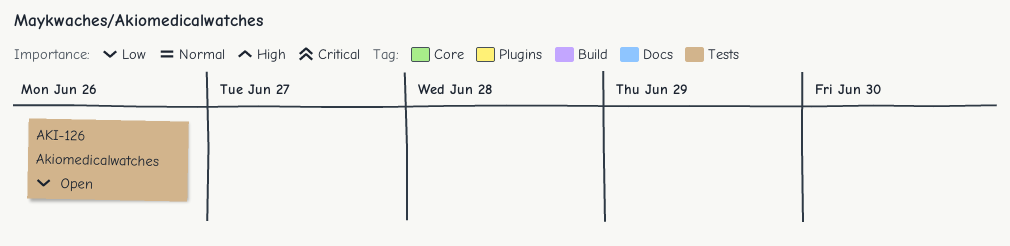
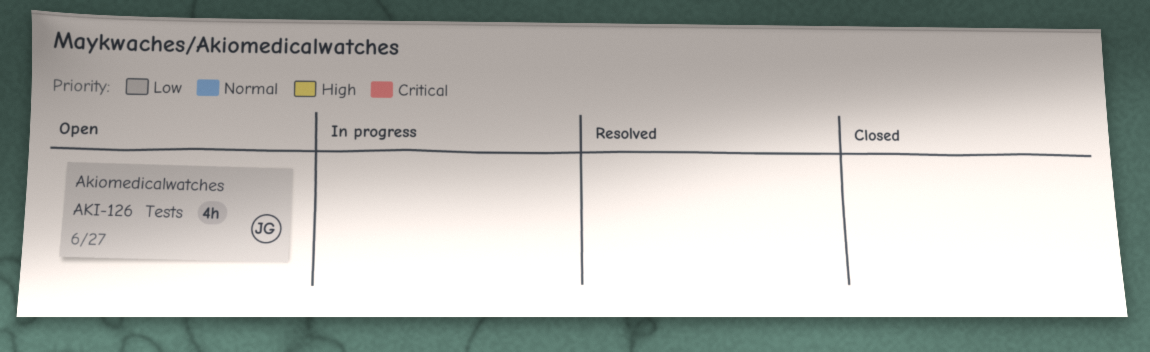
AKI-126, due: Jun 26 -> Jun 27

